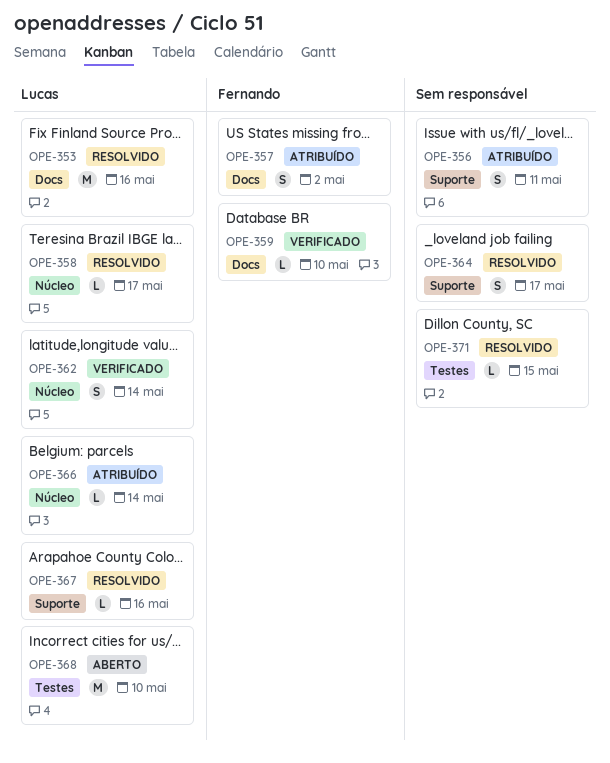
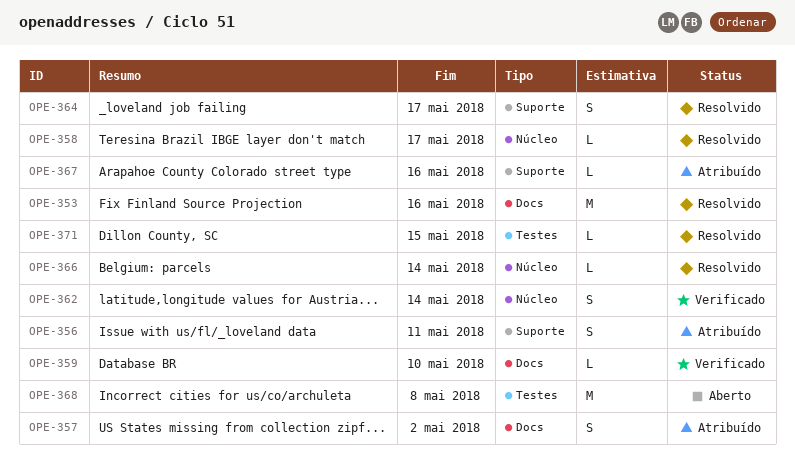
OPE-366, status: Atribuído -> Resolvido
OPE-367, status: Resolvido -> Atribuído
OPE-368, due: May 10 -> May 8

